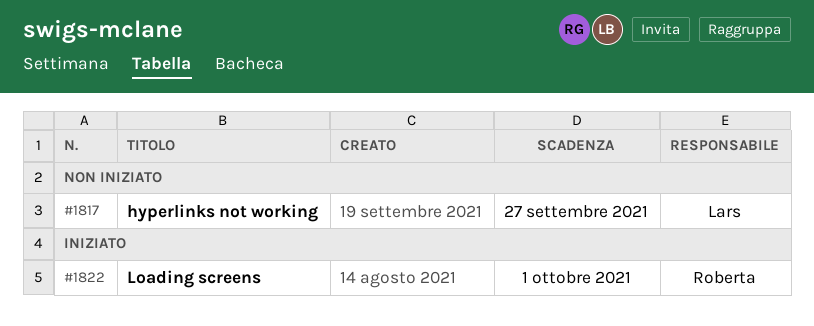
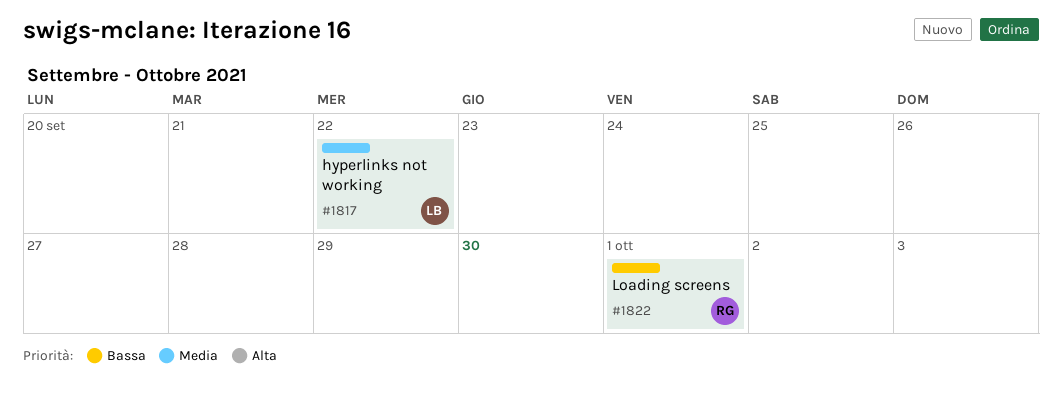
#1817, due: Sep 27 -> Sep 22

